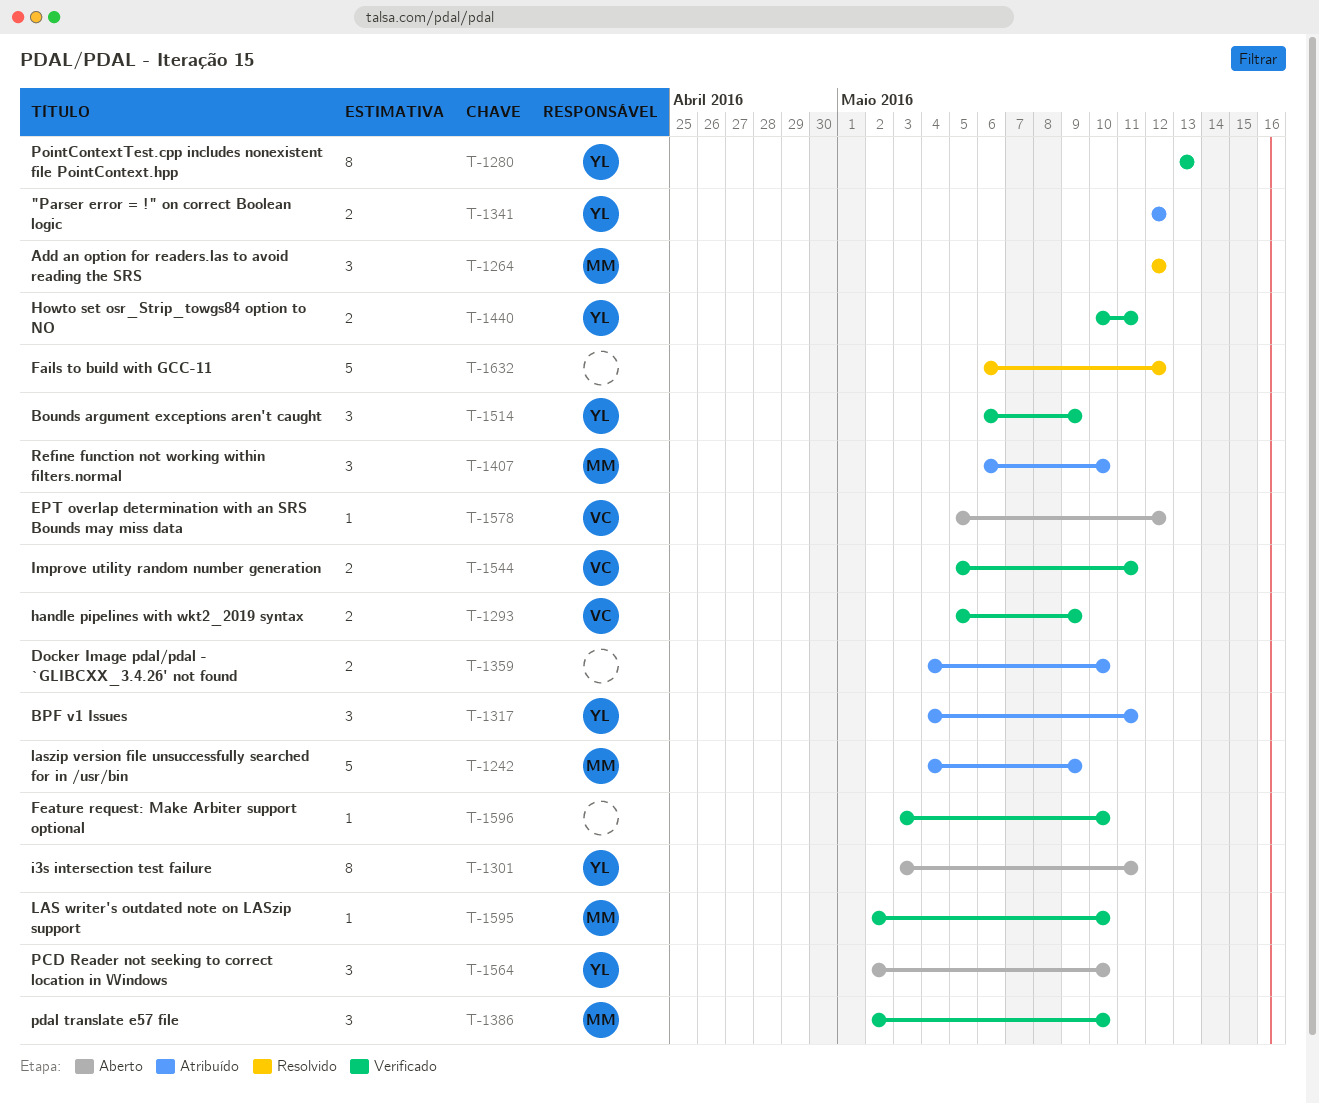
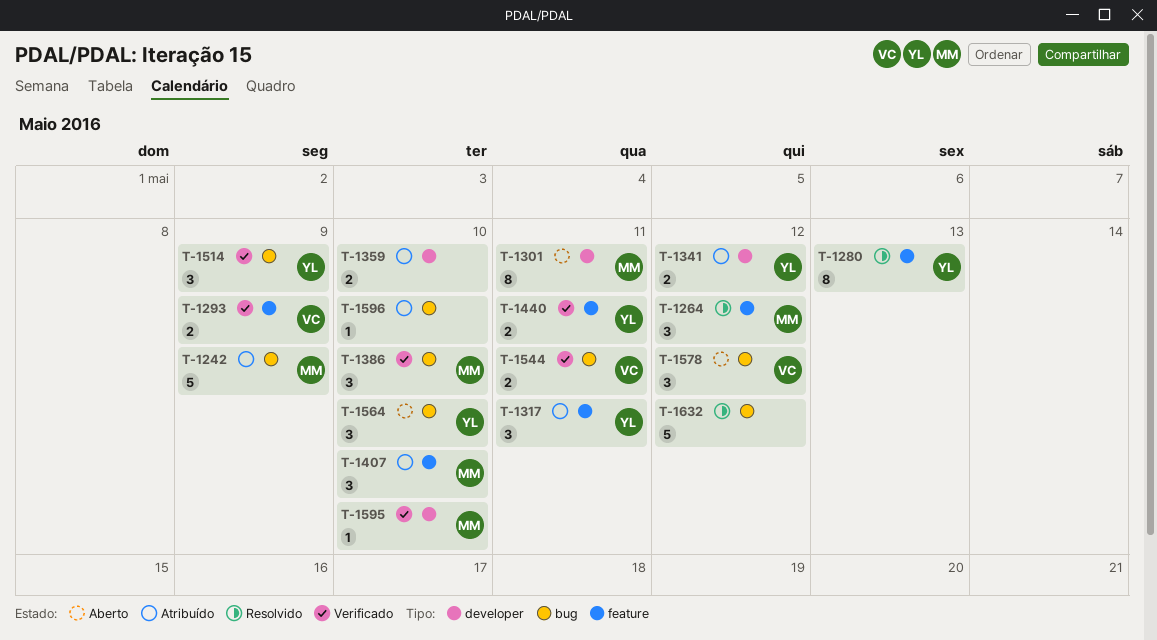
T-1280, status: Verificado -> Resolvido
T-1301, owner: YL -> MM
T-1578, estimate: 1 -> 3
T-1596, status: Verificado -> Atribuído

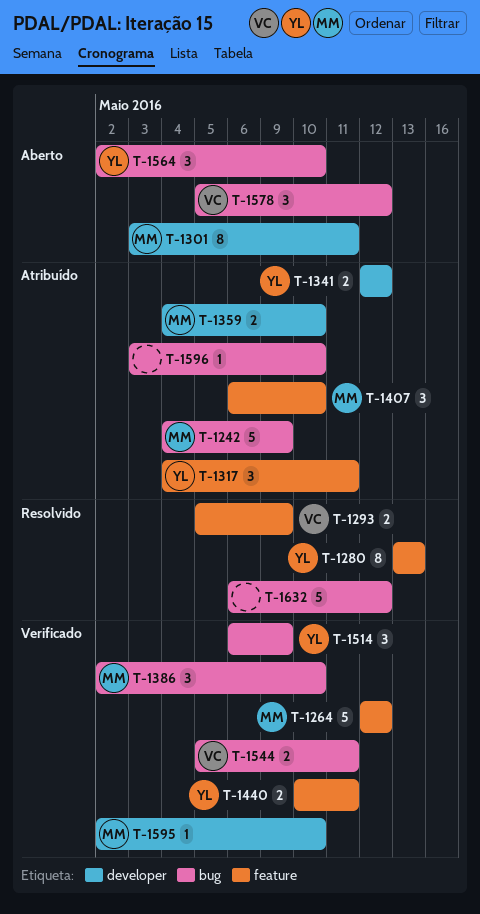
T-1264, status: Resolvido -> Verificado
T-1264, estimate: 3 -> 5
T-1293, status: Verificado -> Resolvido
T-1359, owner: none -> MM

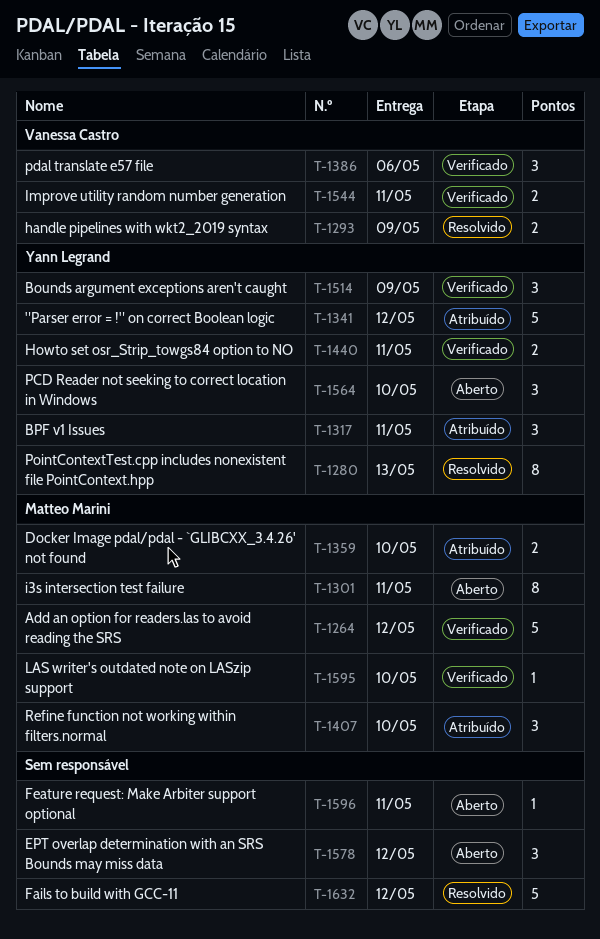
T-1242: present -> none
T-1341, estimate: 2 -> 5
T-1386, owner: Matteo Marini -> Vanessa Castro
T-1386, due: May 10 -> May 6
T-1578, owner: Vanessa Castro -> none
T-1596, status: Atribuído -> Aberto
T-1596, due: May 10 -> May 11

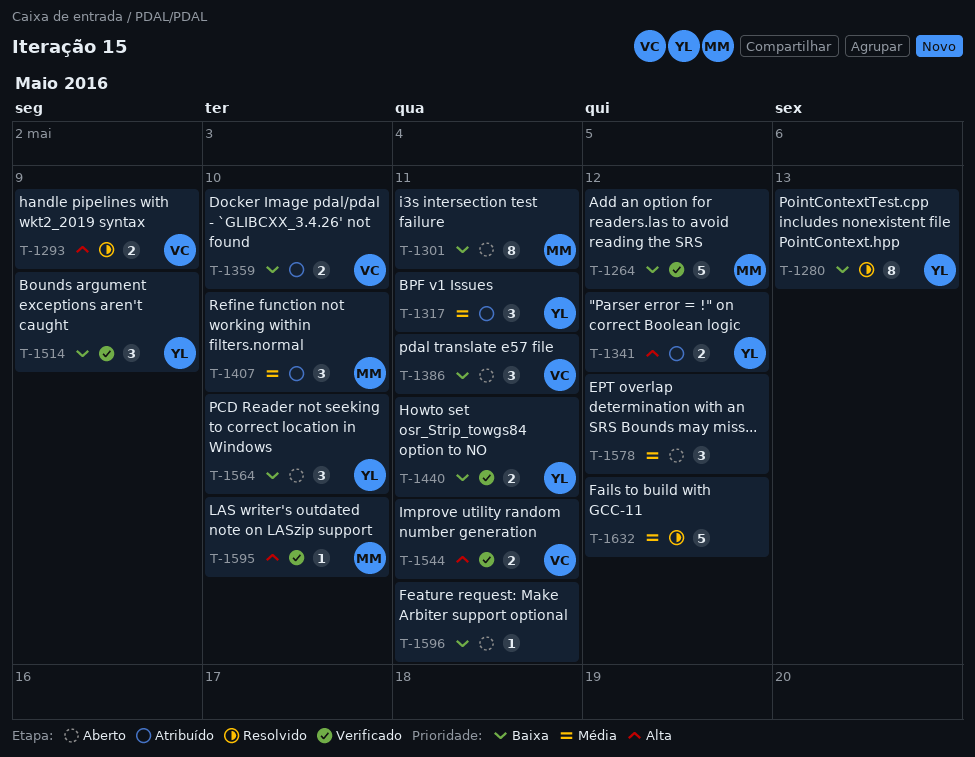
T-1341, estimate: 5 -> 2
T-1359, owner: Matteo Marini -> Vanessa Castro
T-1386, status: Verificado -> Aberto
T-1386, due: May 6 -> May 11

